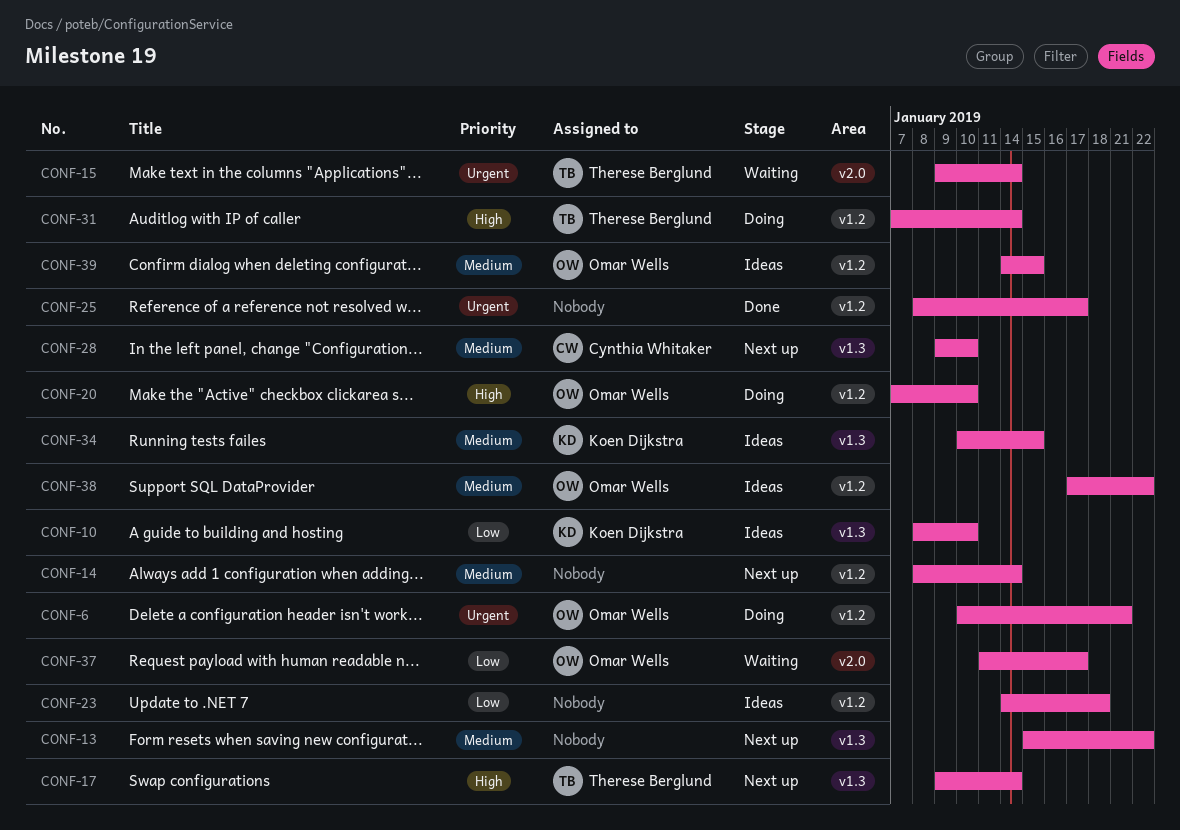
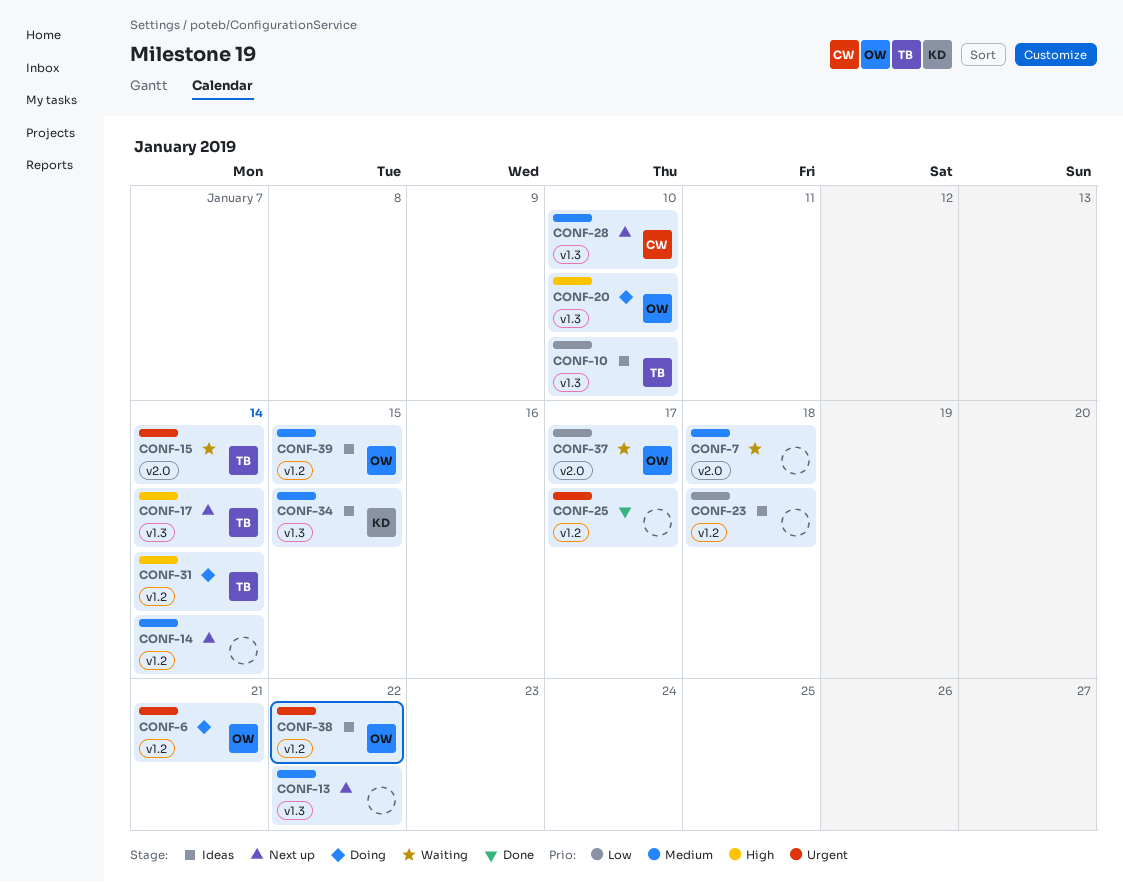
CONF-7: none -> present
CONF-10, owner: Koen Dijkstra -> Therese Berglund
CONF-20, label: v1.2 -> v1.3
CONF-38, priority: Medium -> Urgent

